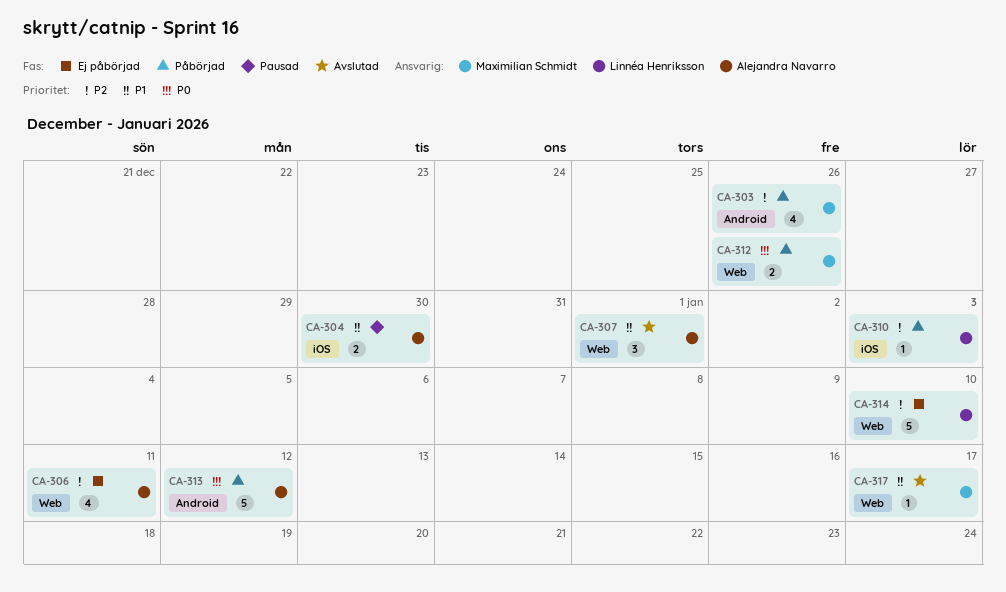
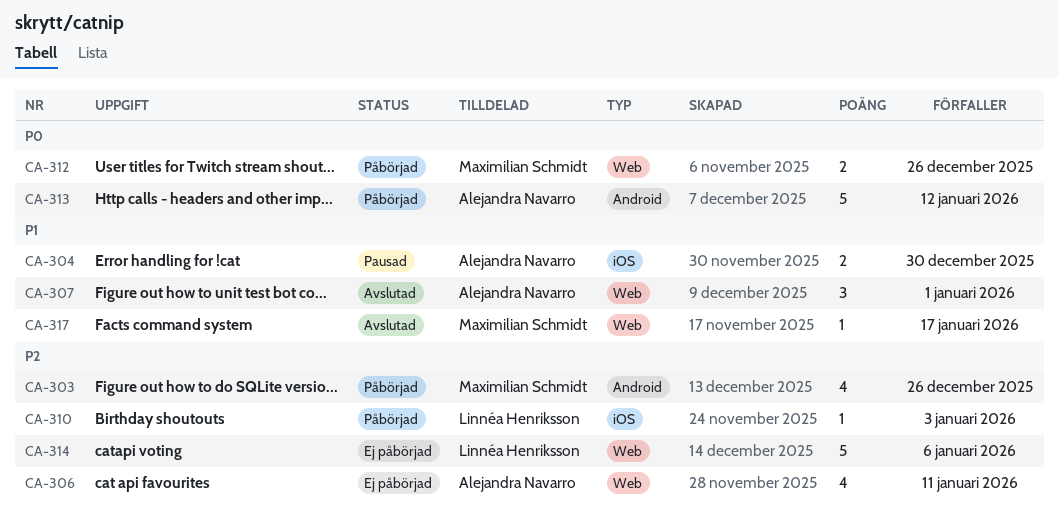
CA-314, due: Jan 10 -> Jan 6

